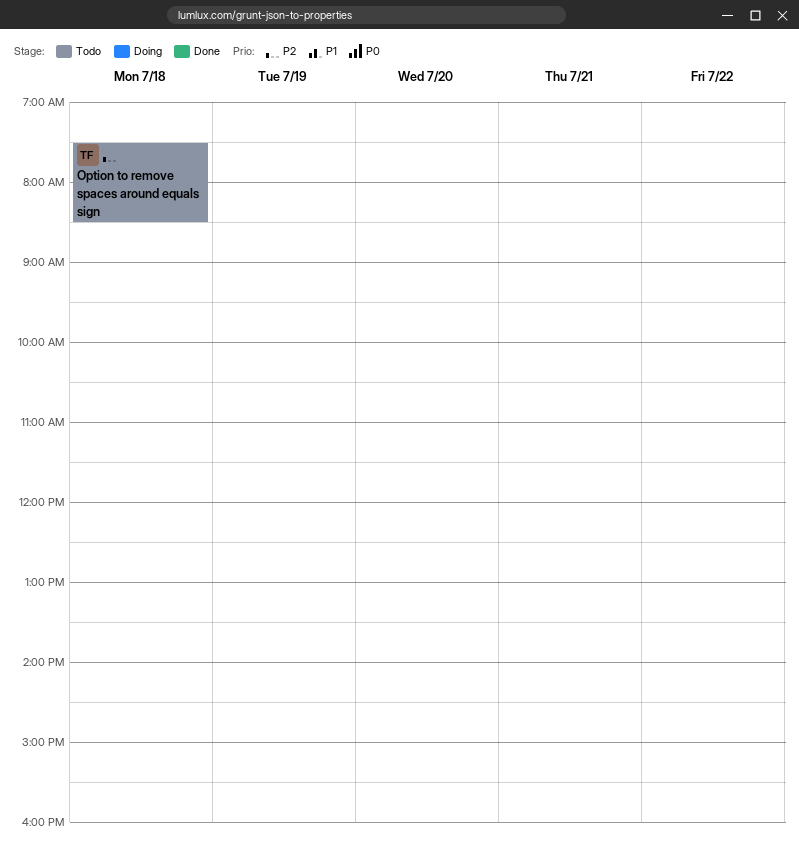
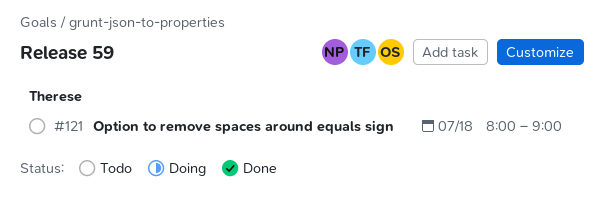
Option to remove spaces around equals sign, begins: 07:30 -> 08:00
Option to remove spaces around equals sign, ends: 08:30 -> 09:00

